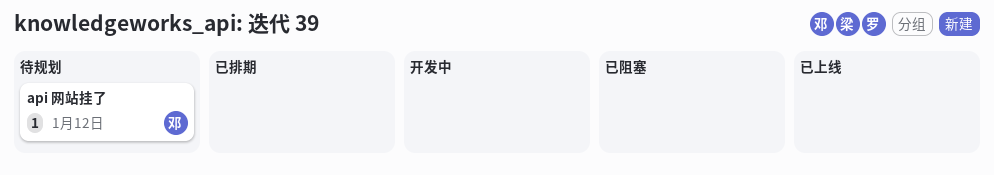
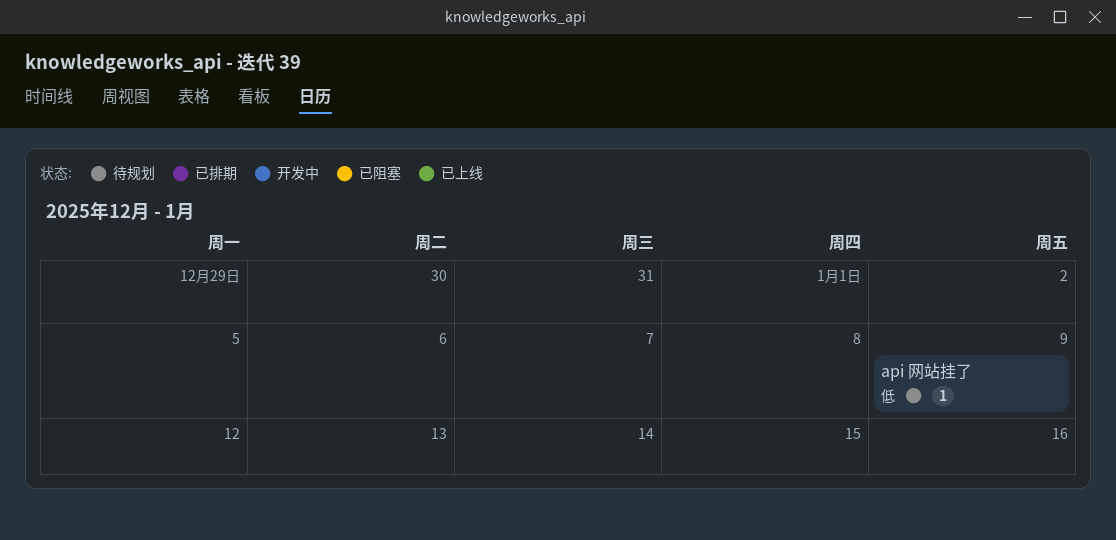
api 网站挂了, due: Jan 12 -> Jan 9

